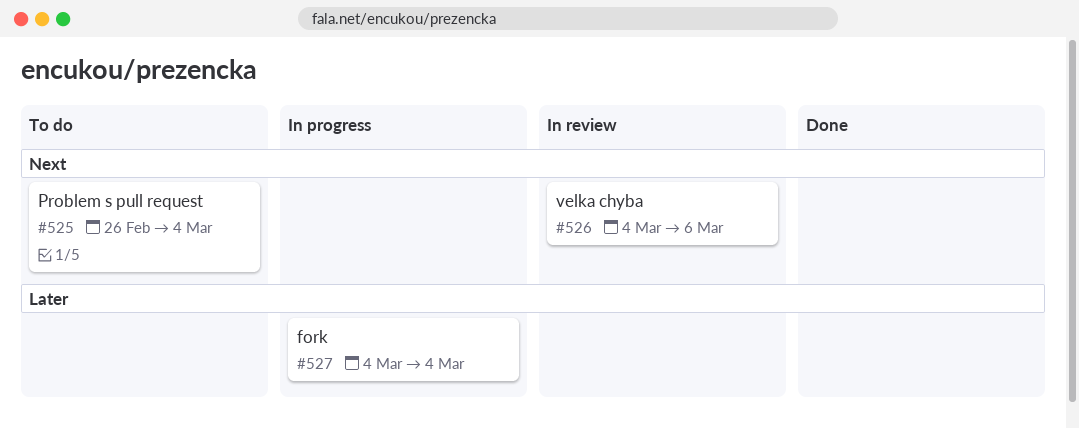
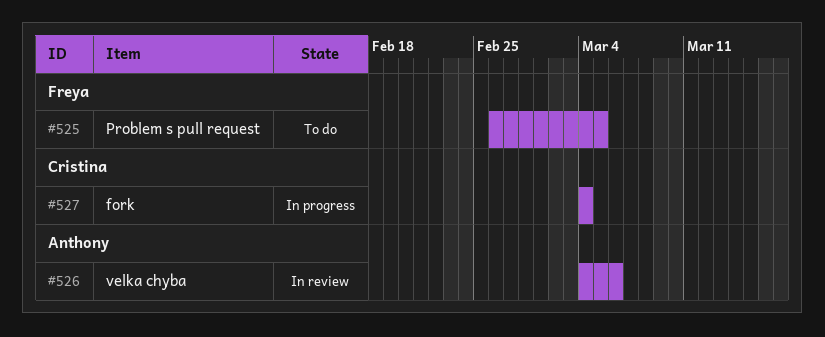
#525, due: Mar 4 -> Mar 5

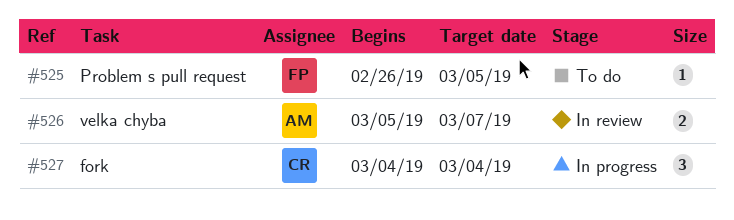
#526, start: Mar 4 -> Mar 5
#526, due: Mar 6 -> Mar 7

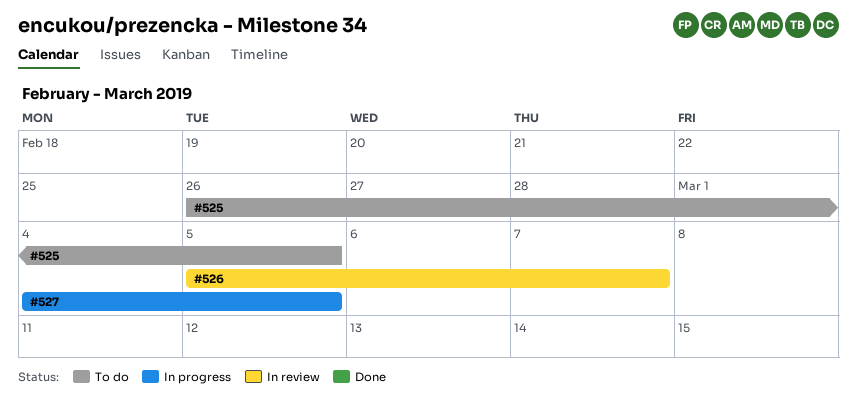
#527, due: Mar 4 -> Mar 5

